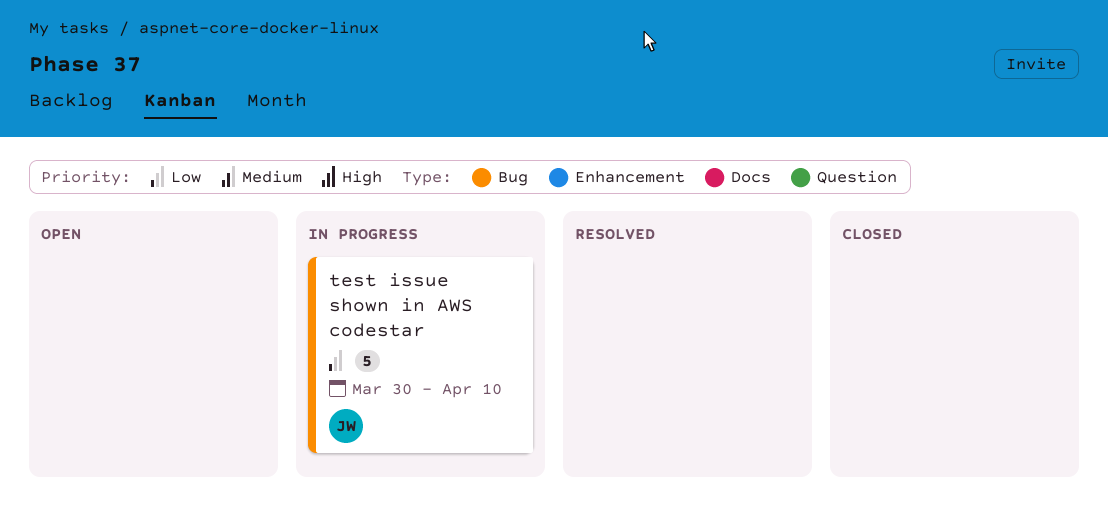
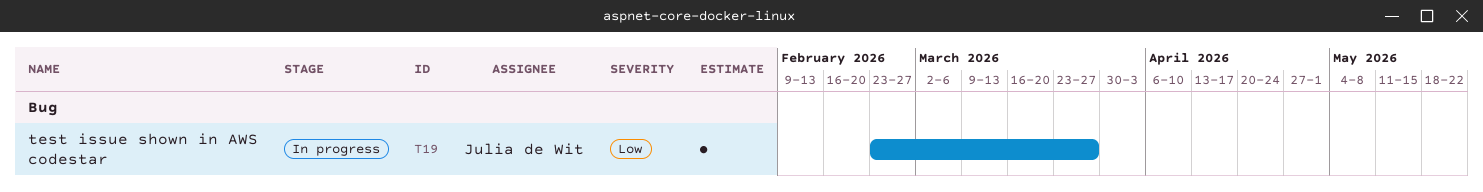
test issue shown in AWS codestar, estimate: 5 -> 1
test issue shown in AWS codestar, start: Mar 30 -> Feb 23
test issue shown in AWS codestar, due: Apr 10 -> Mar 27

